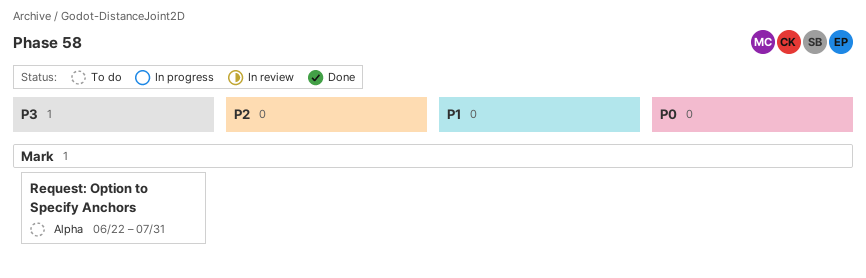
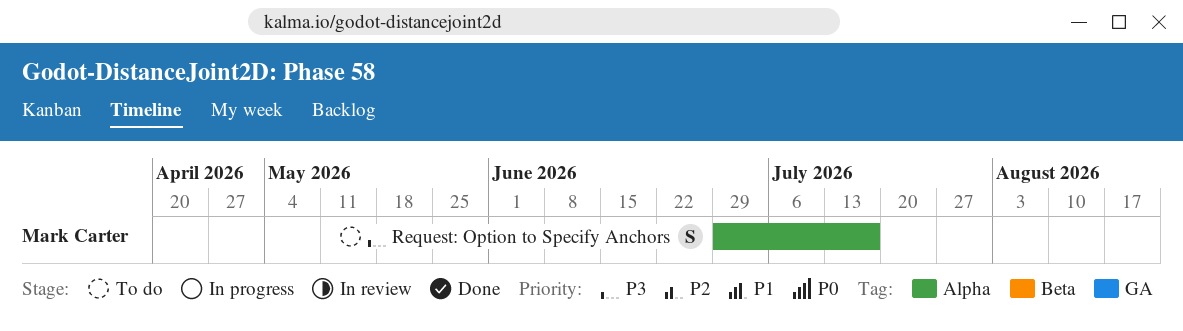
Request: Option to Specify Anchors, start: Jun 22 -> Jun 29
Request: Option to Specify Anchors, due: Jul 31 -> Jul 17

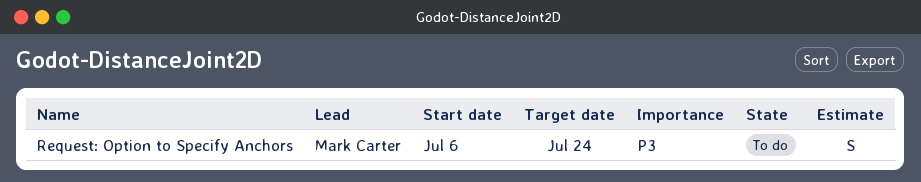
Request: Option to Specify Anchors, start: Jun 29 -> Jul 6
Request: Option to Specify Anchors, due: Jul 17 -> Jul 24

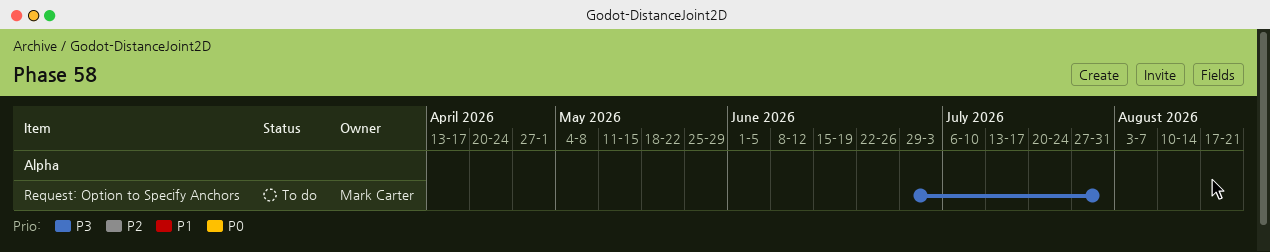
Request: Option to Specify Anchors, start: Jul 6 -> Jun 29
Request: Option to Specify Anchors, due: Jul 24 -> Jul 31

